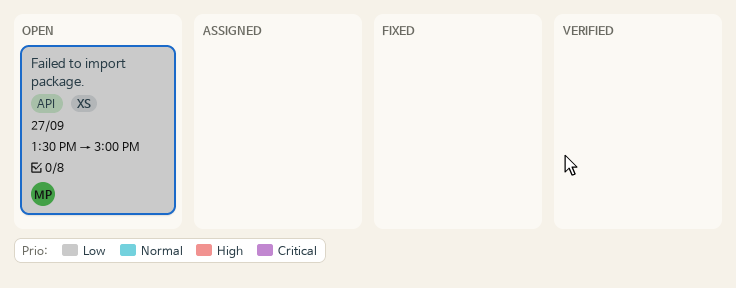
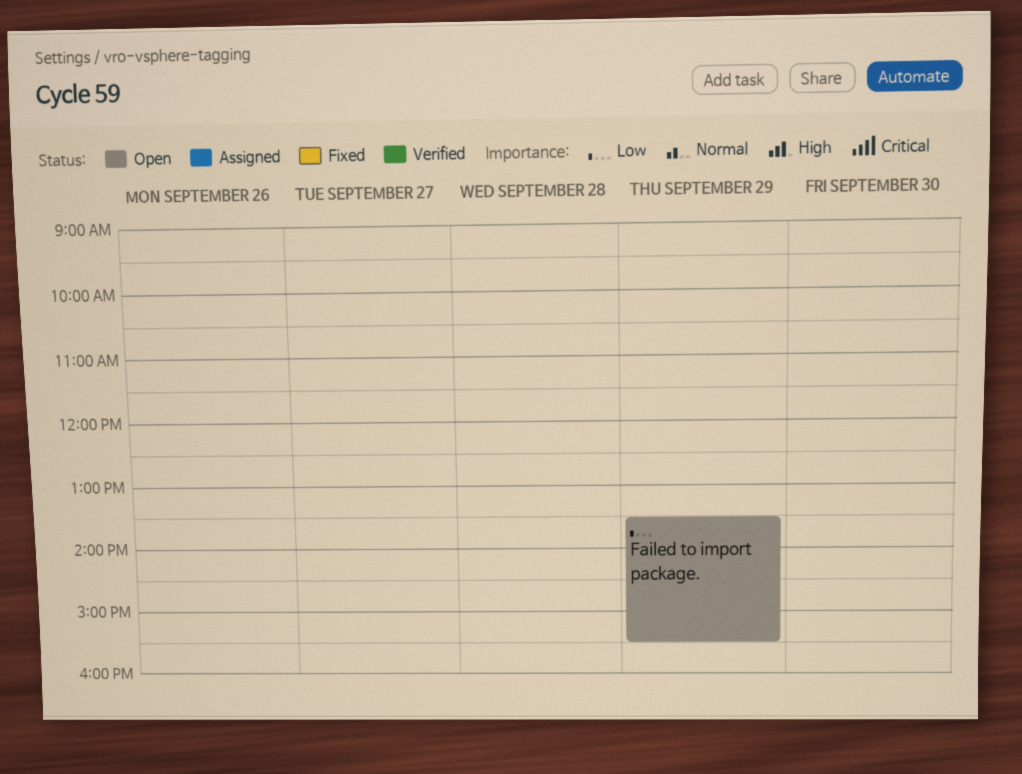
Failed to import package., day: Sep 27 -> Sep 29
Failed to import package., ends: 15:00 -> 15:30

